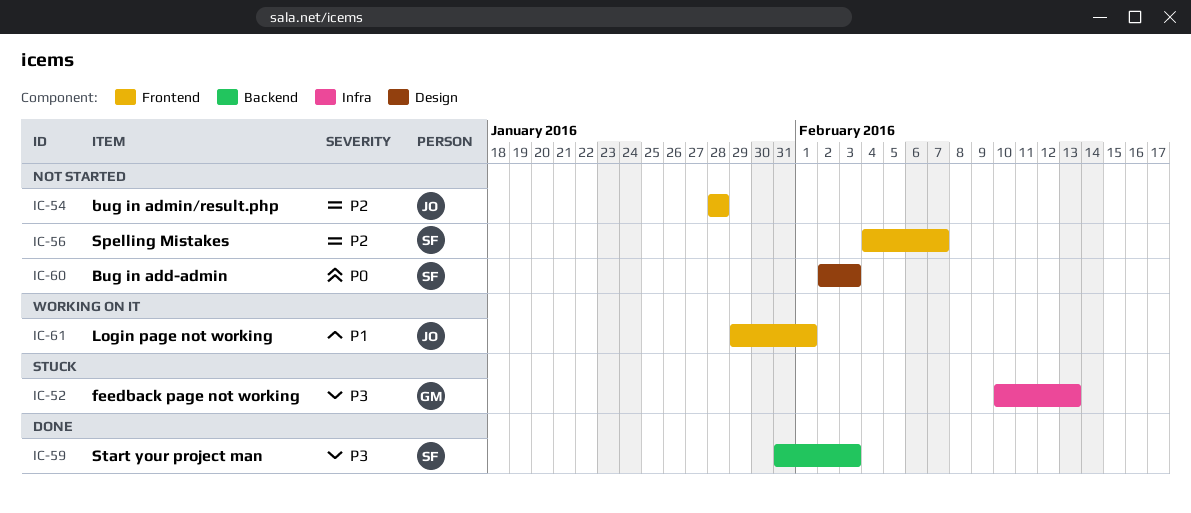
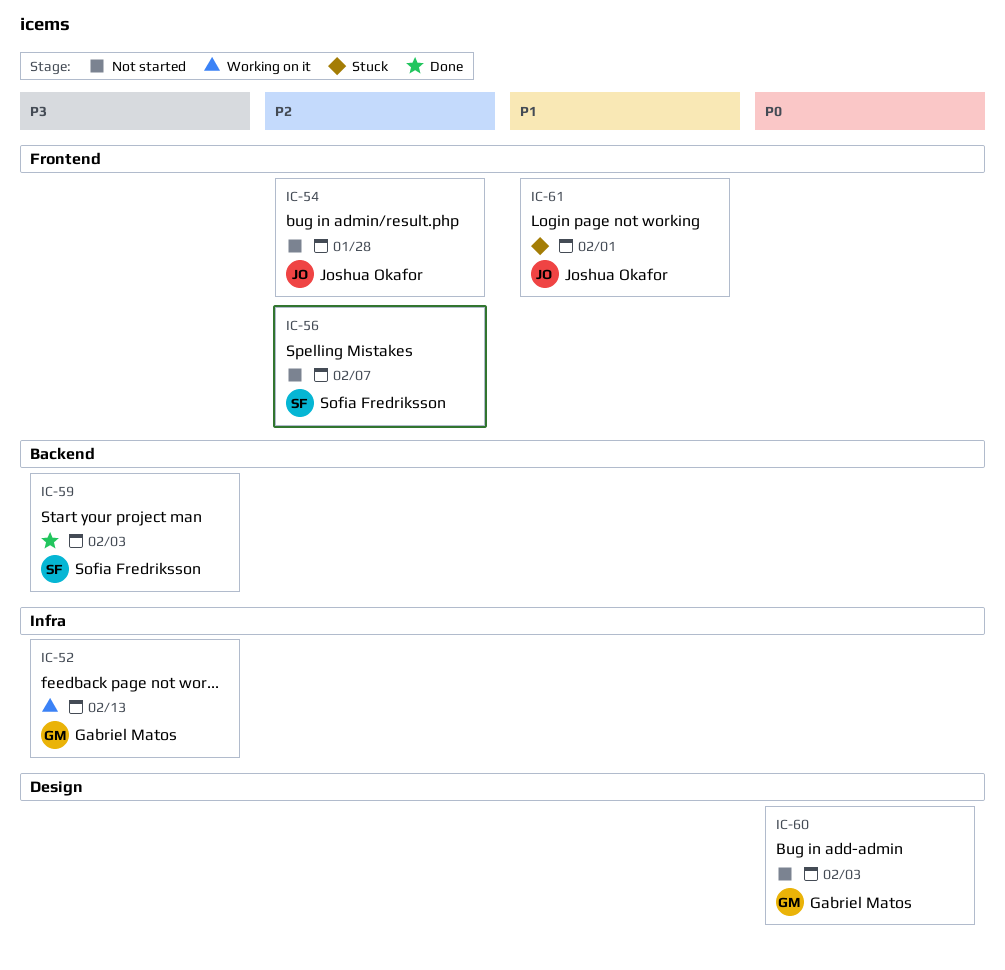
IC-52, status: Stuck -> Working on it
IC-60, owner: Sofia Fredriksson -> Gabriel Matos
IC-61, status: Working on it -> Stuck

